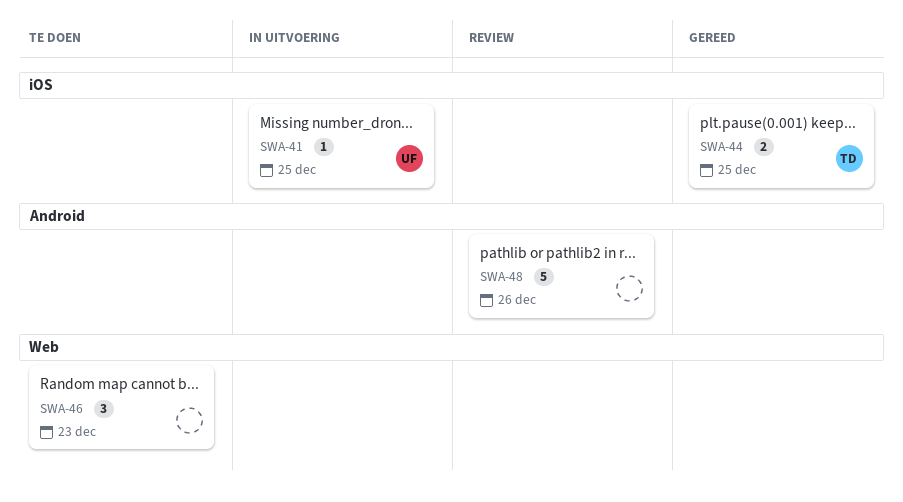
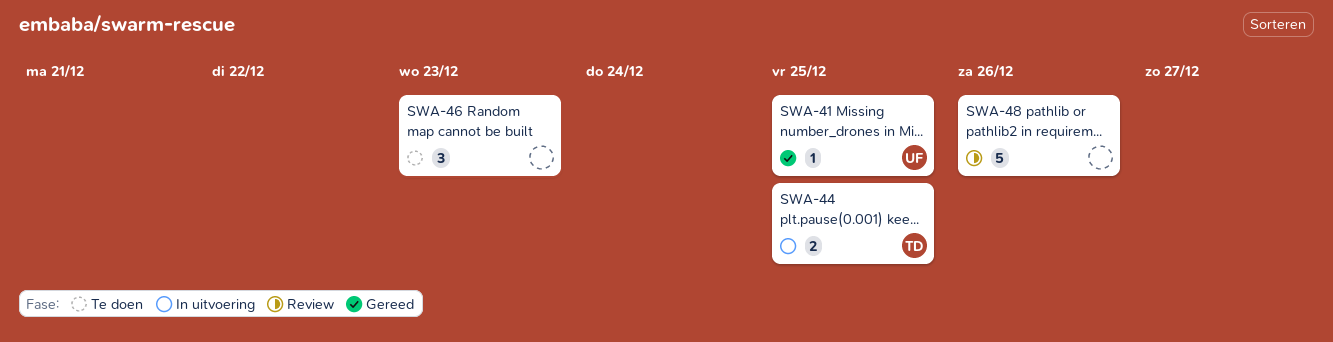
SWA-41, status: In uitvoering -> Gereed
SWA-44, status: Gereed -> In uitvoering

